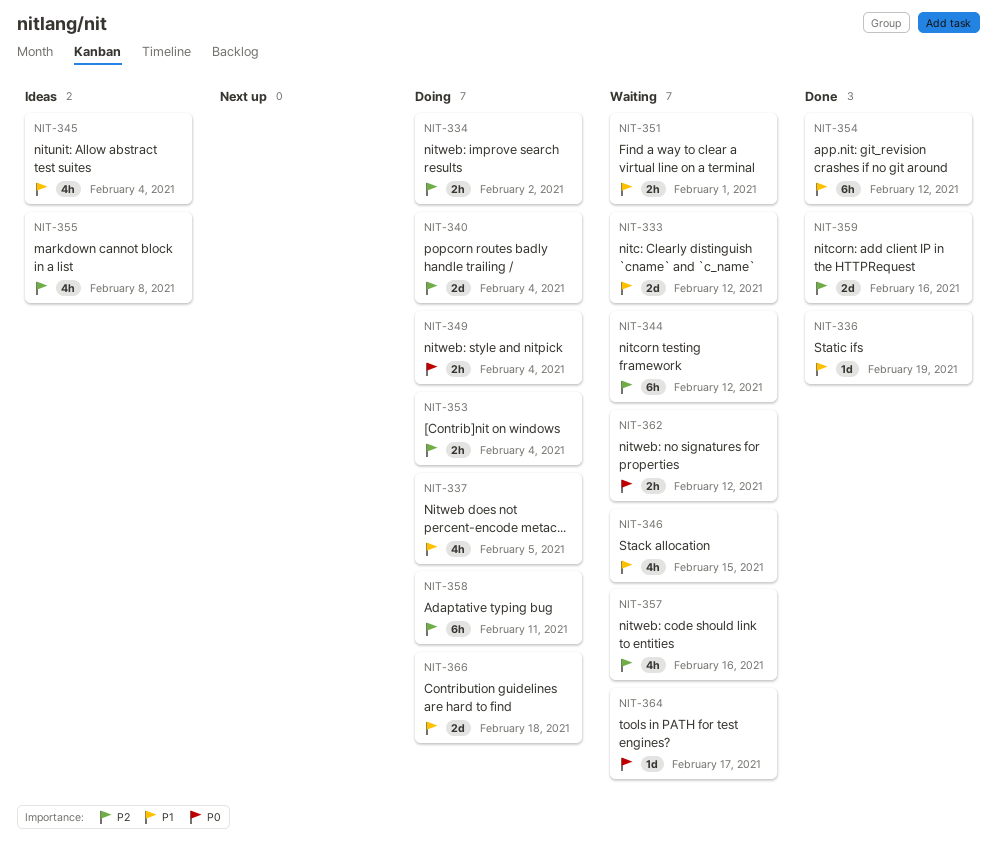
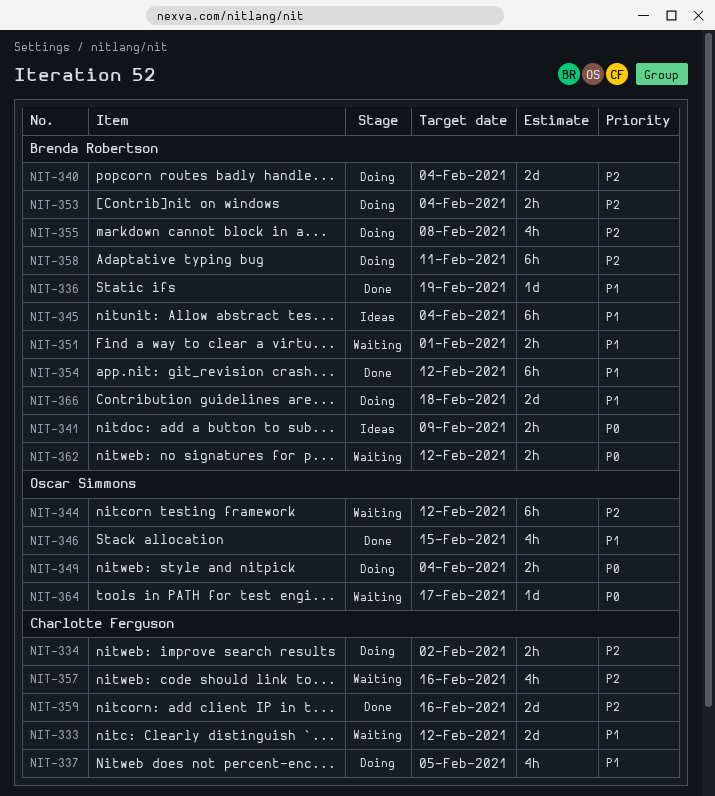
NIT-341: none -> present
NIT-345, estimate: 4h -> 6h
NIT-346, status: Waiting -> Done
NIT-355, status: Ideas -> Doing

